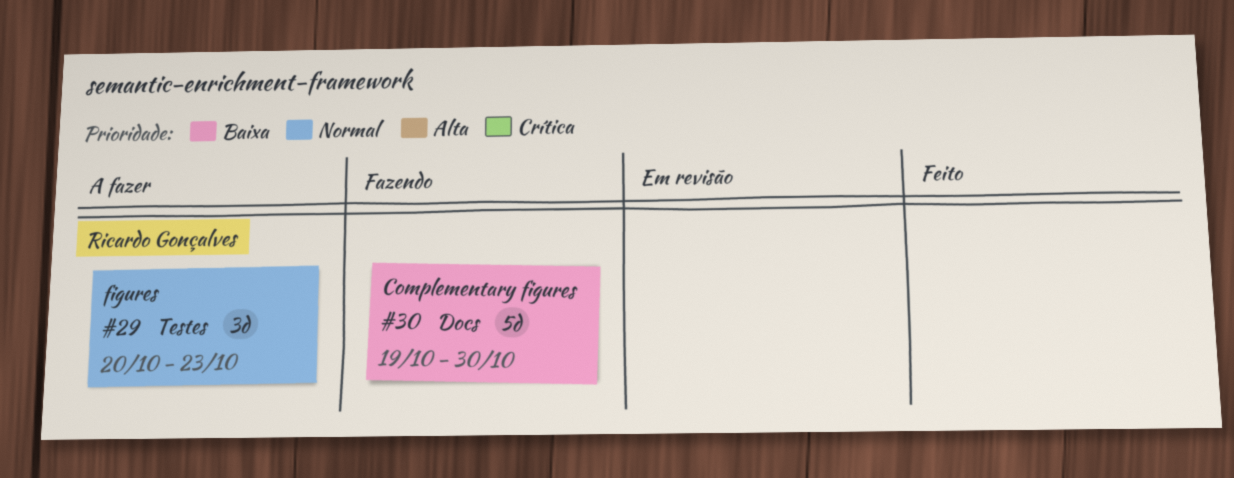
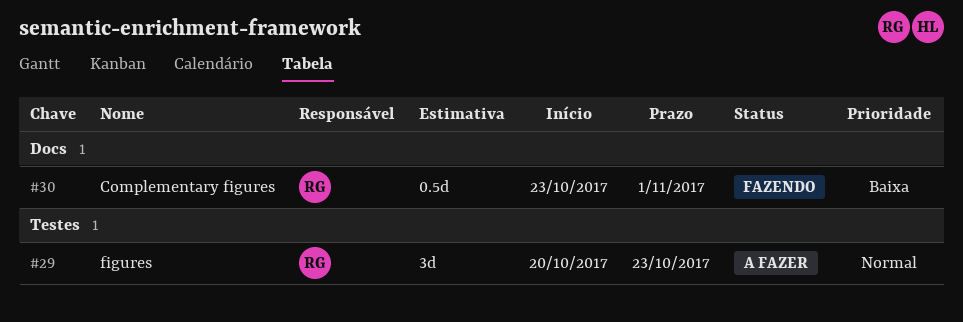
#30, estimate: 5d -> 0.5d
#30, start: Oct 19 -> Oct 23
#30, due: Oct 30 -> Nov 1

